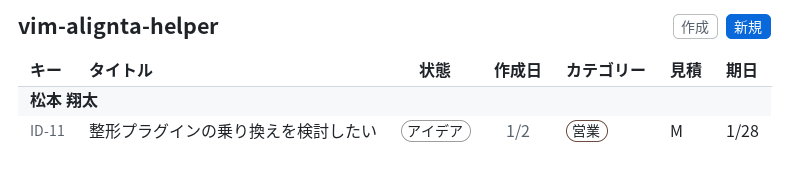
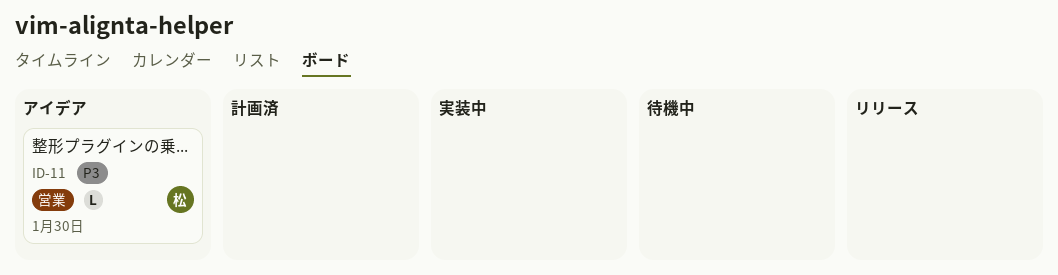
ID-11, estimate: M -> L
ID-11, due: Jan 28 -> Jan 30

